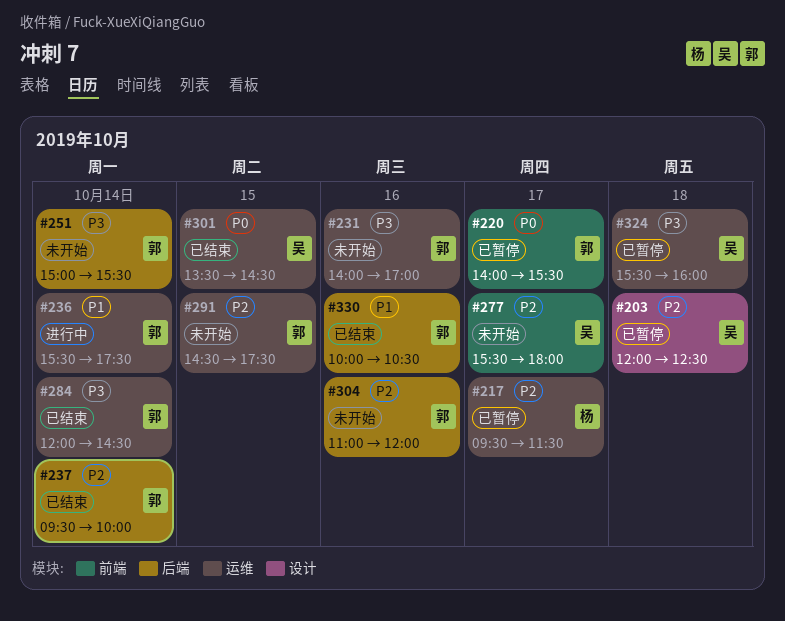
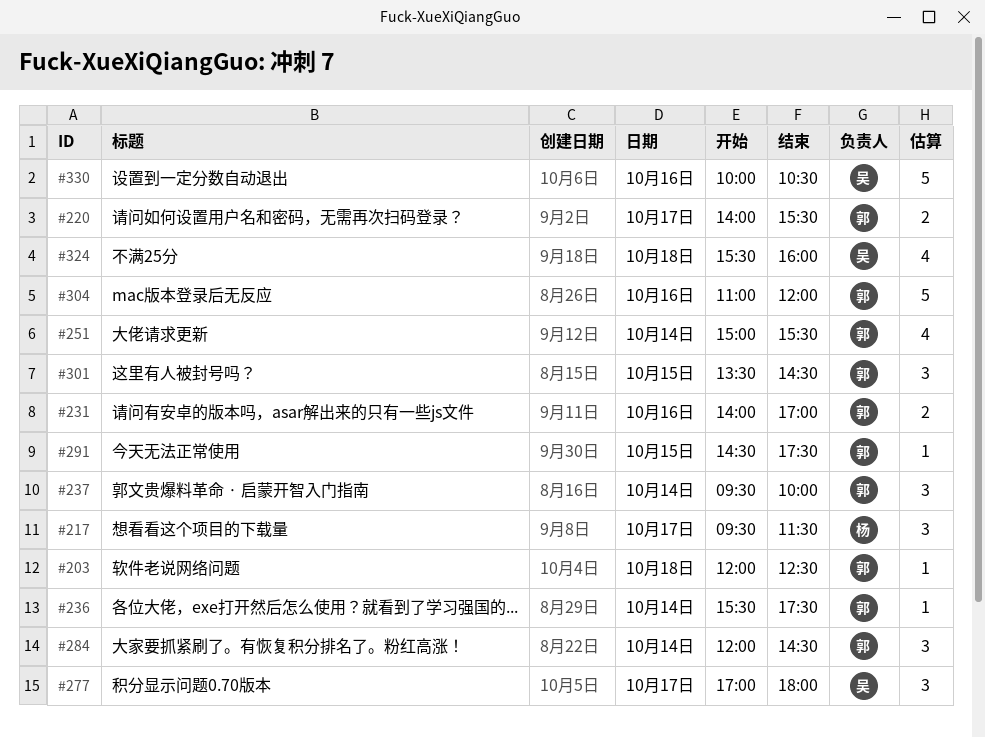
#203, owner: 吴 -> 郭
#277, begins: 15:30 -> 17:00
#301, owner: 吴 -> 郭
#330, owner: 郭 -> 吴

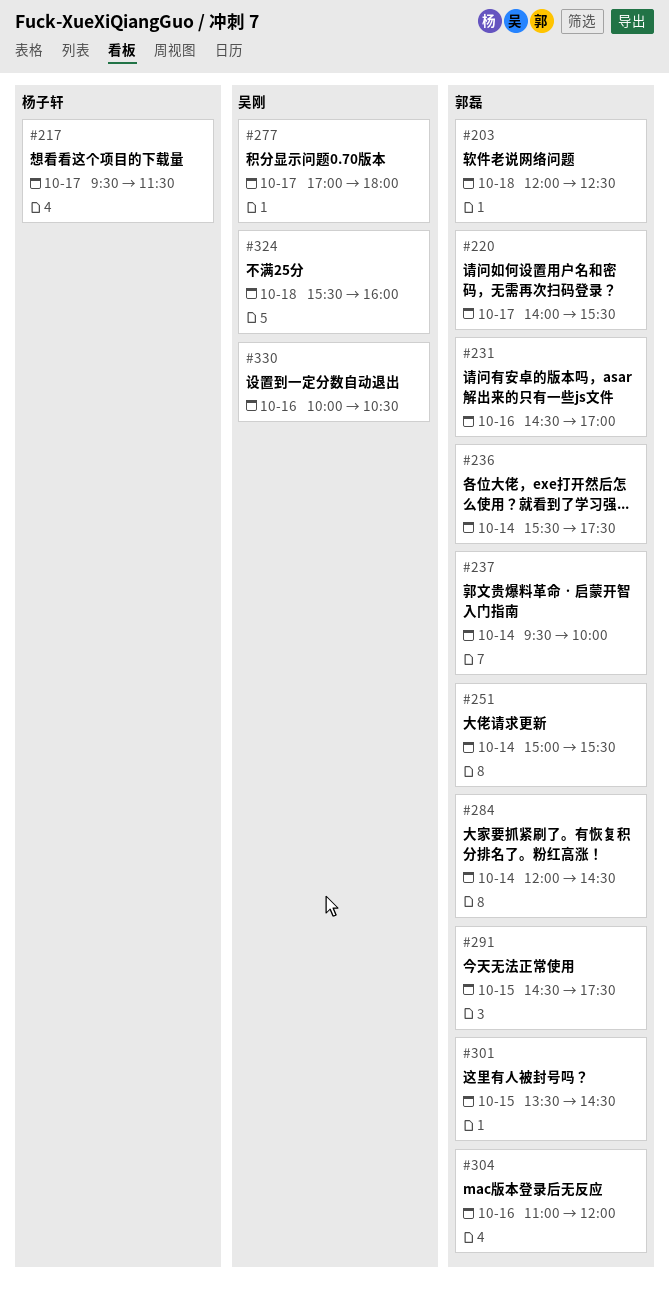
#231, begins: 14:00 -> 14:30

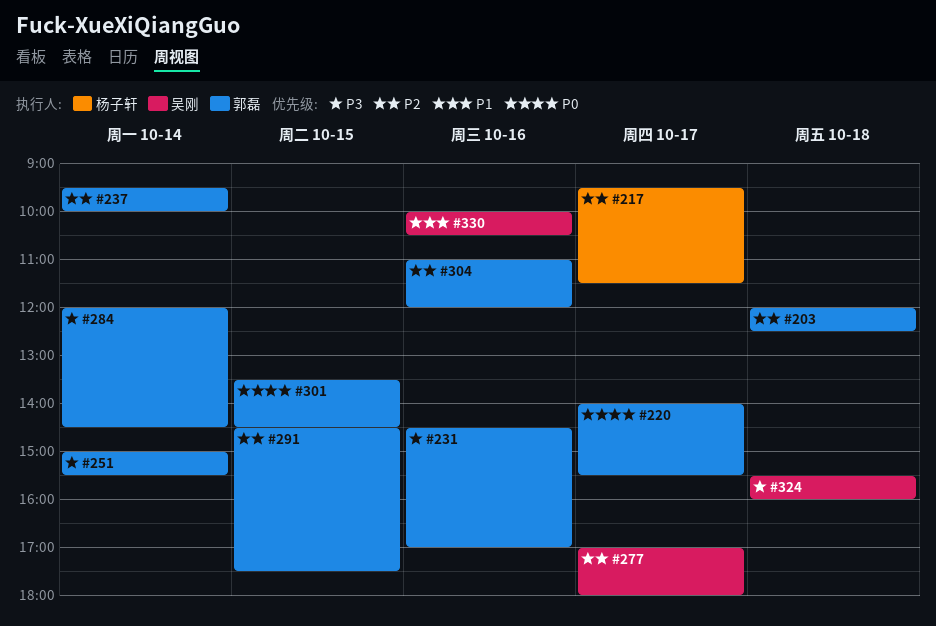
#236: present -> none

